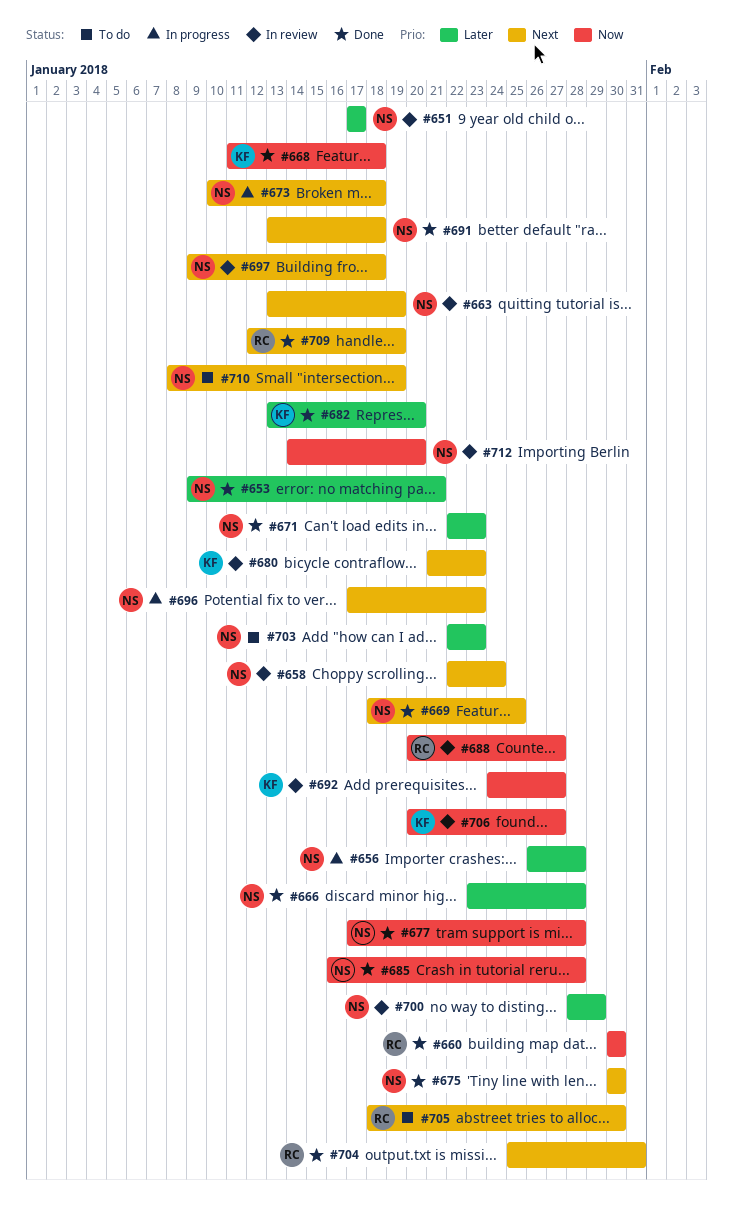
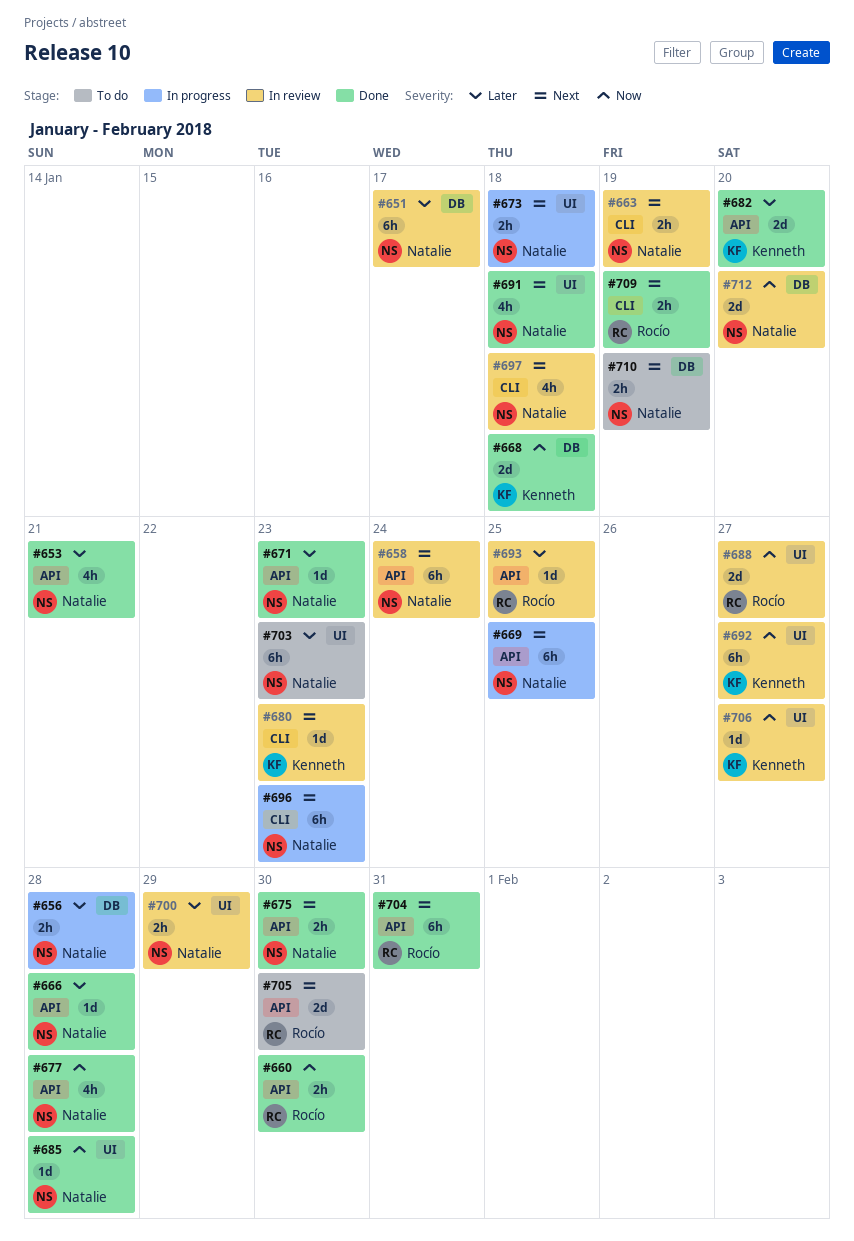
#669, status: Done -> In progress
#693: none -> present

